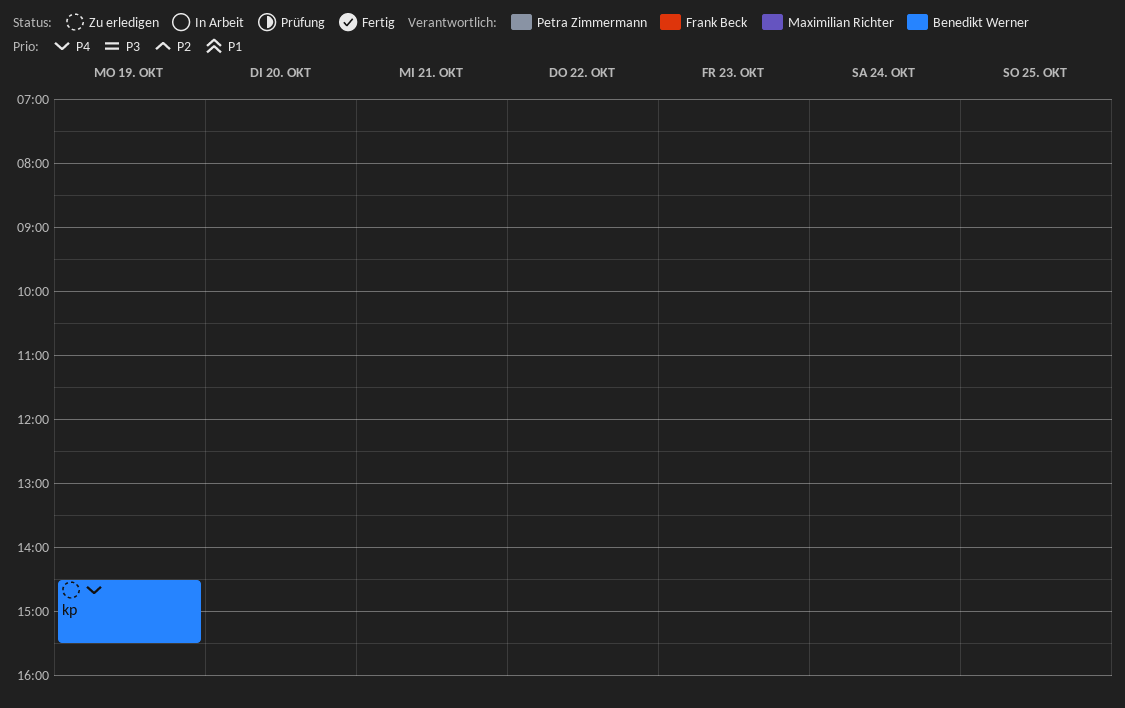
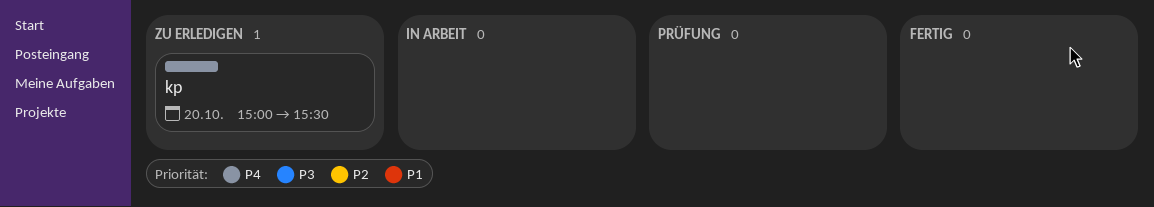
kp, day: Oct 19 -> Oct 20
kp, begins: 14:30 -> 15:00

